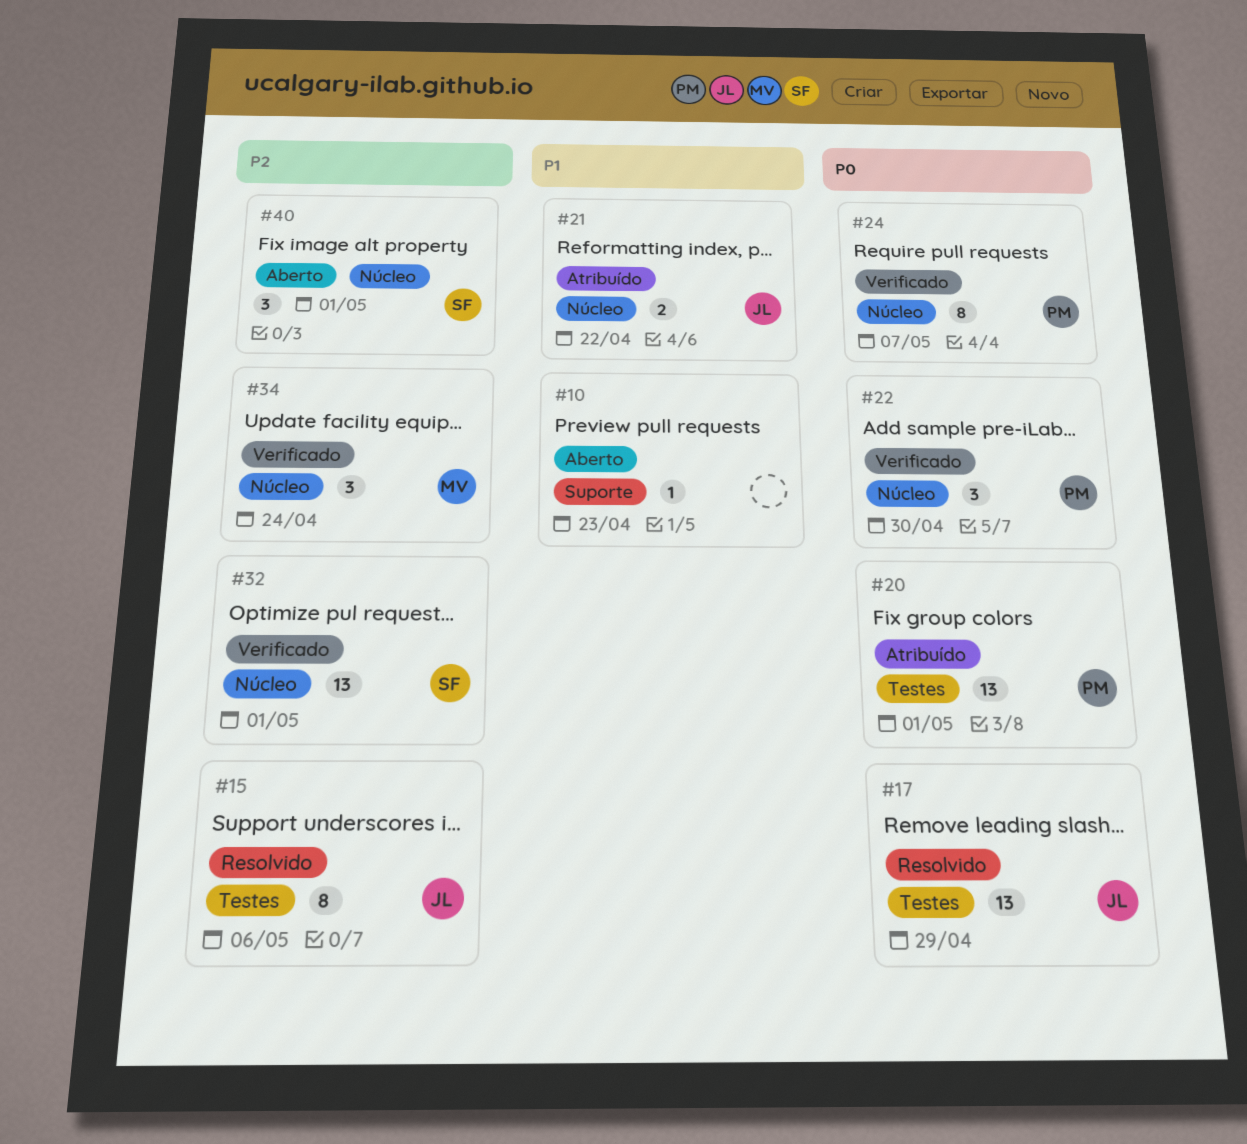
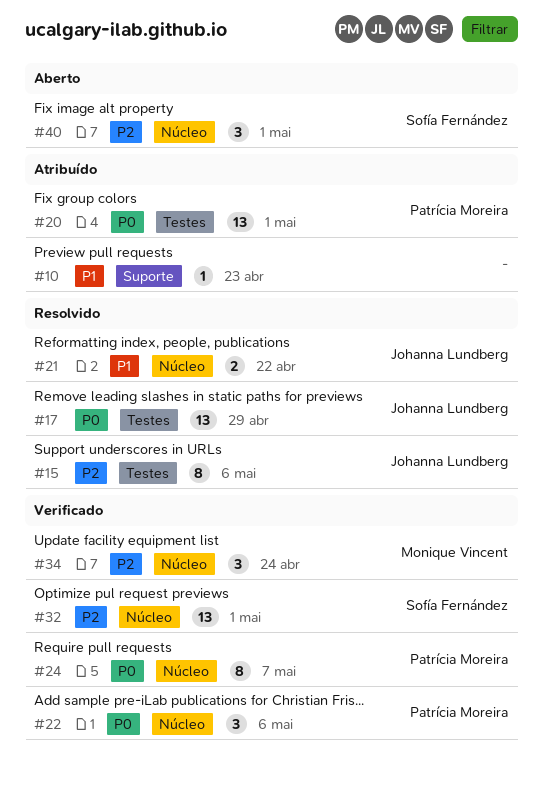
#10, status: Aberto -> Atribuído
#21, status: Atribuído -> Resolvido
#22, due: Apr 30 -> May 6

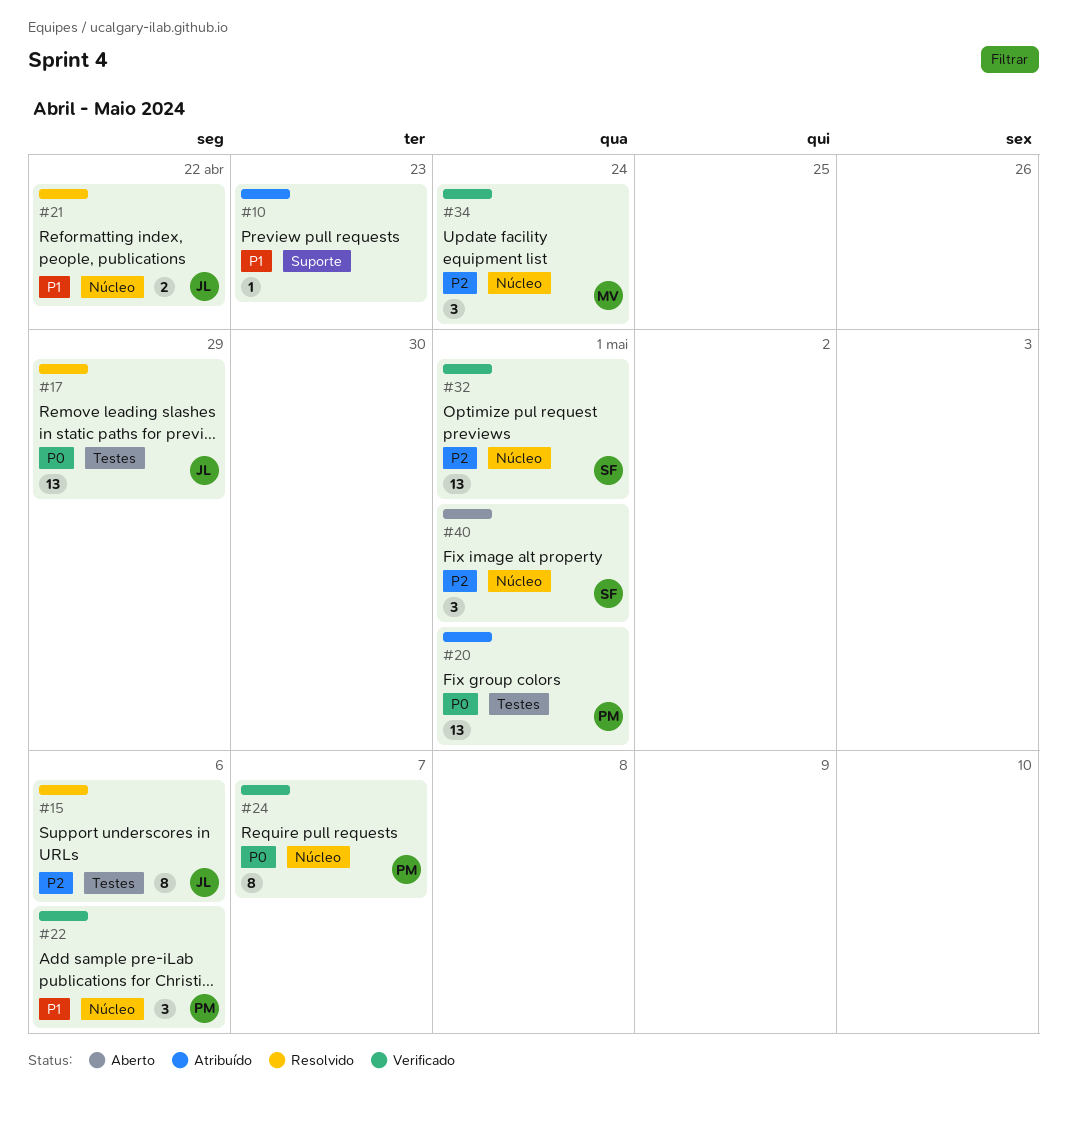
#22, priority: P0 -> P1

